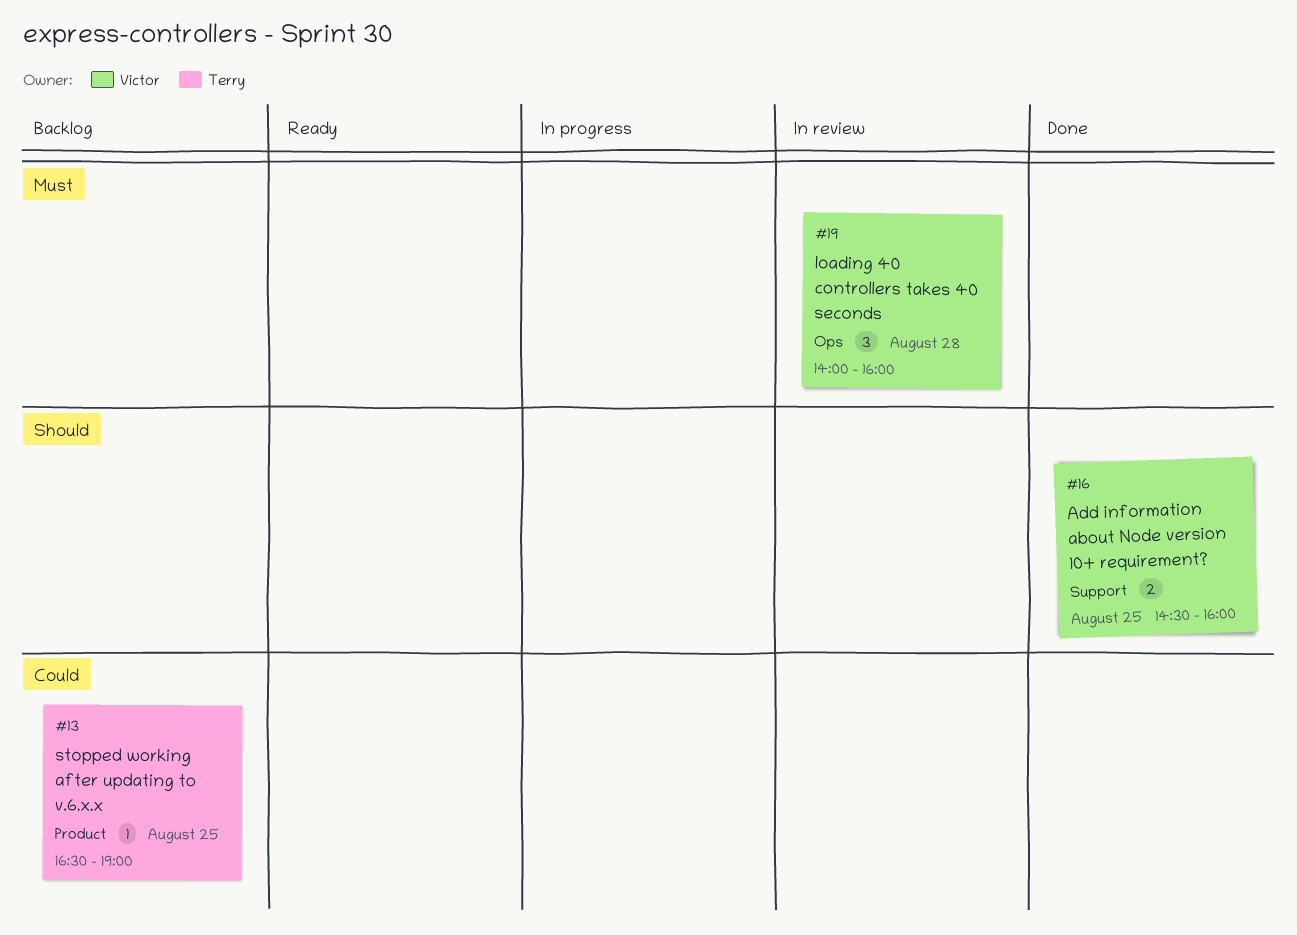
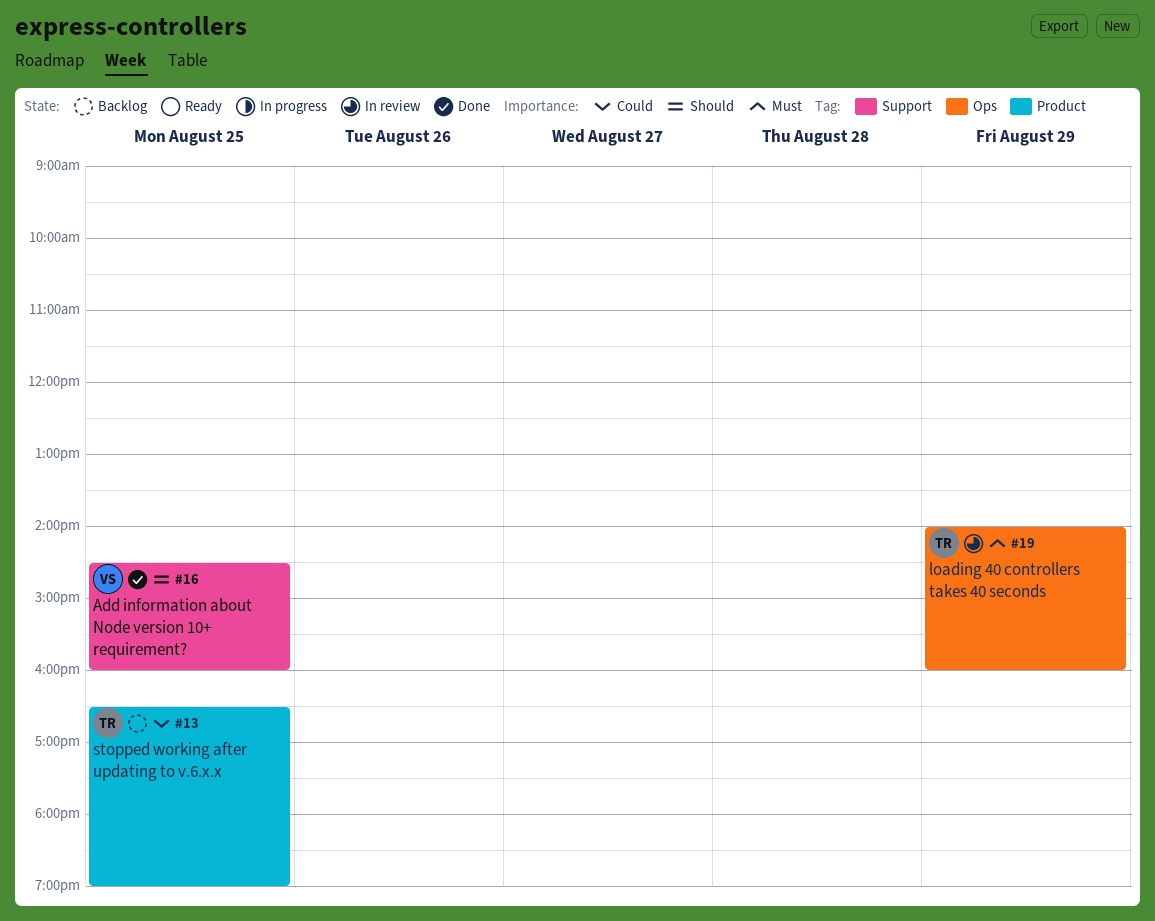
#19, owner: Victor -> Terry
#19, day: Aug 28 -> Aug 29

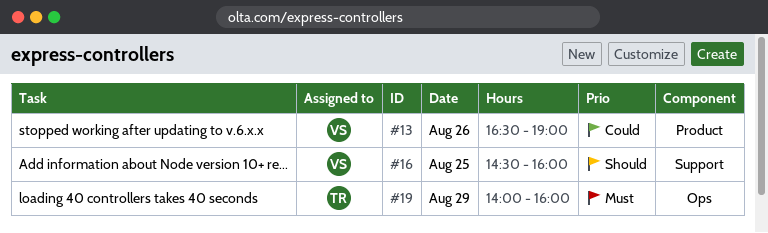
#13, owner: TR -> VS
#13, day: Aug 25 -> Aug 26

